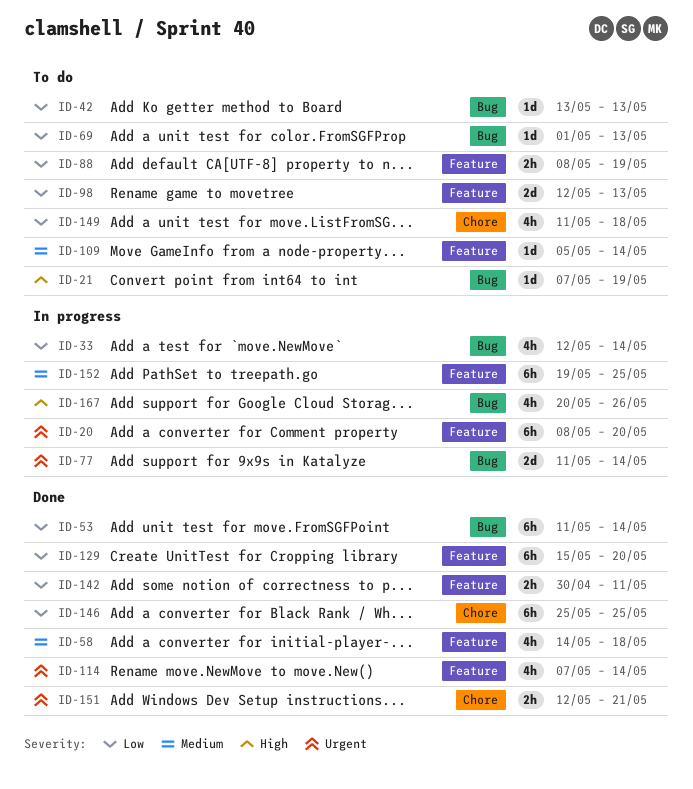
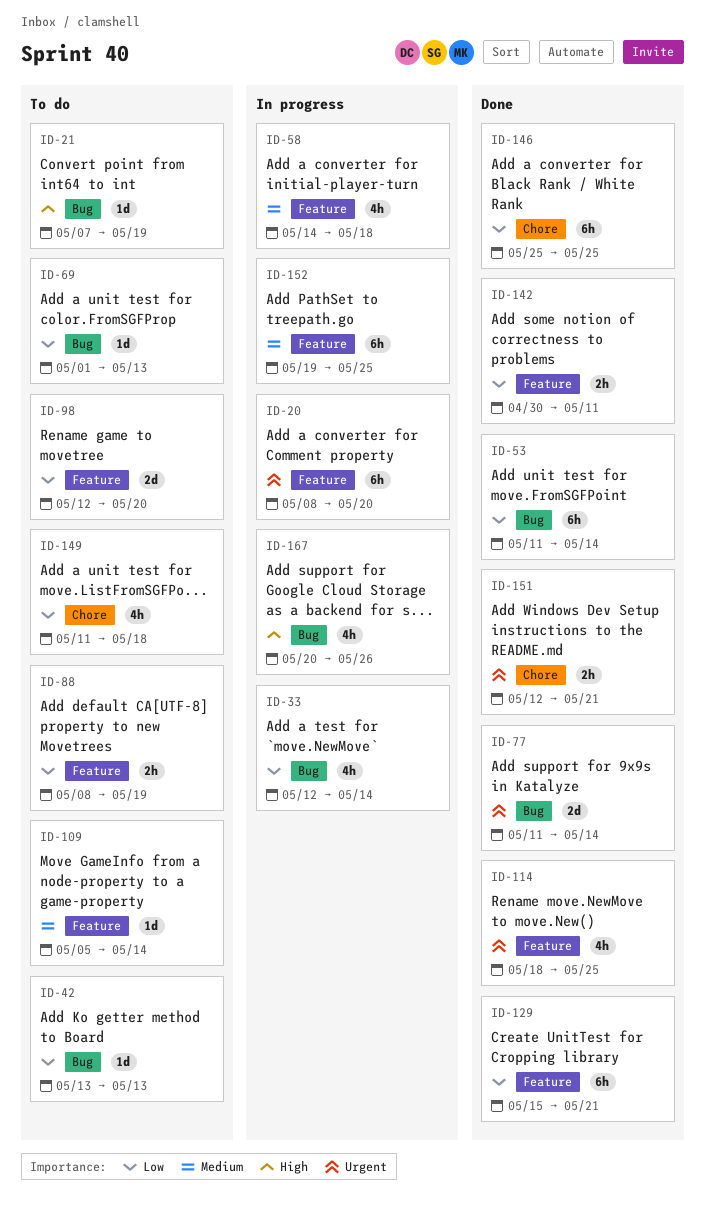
ID-58, status: Done -> In progress
ID-77, status: In progress -> Done
ID-98, due: May 13 -> May 20
ID-114, start: May 7 -> May 18
ID-114, due: May 14 -> May 25
ID-129, due: May 20 -> May 21

